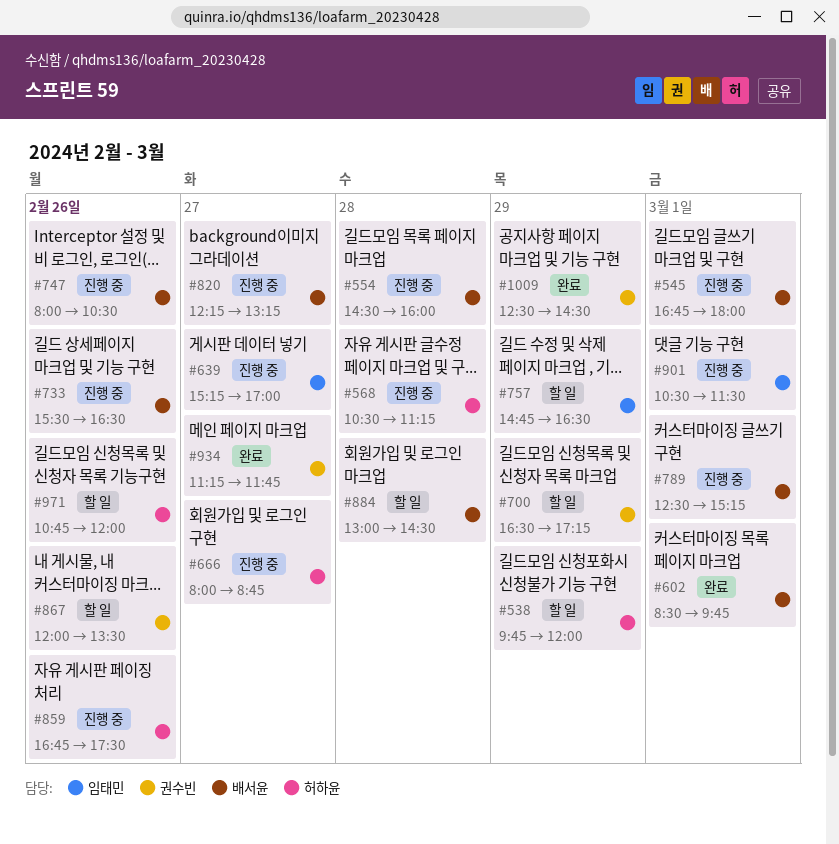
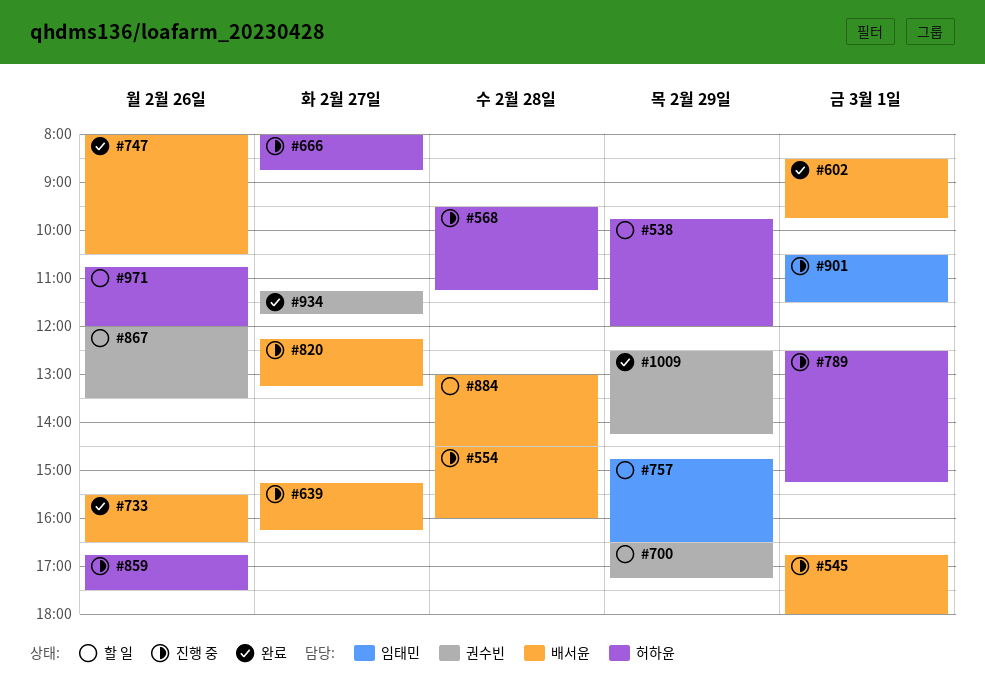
#568, begins: 10:30 -> 09:30
#639, owner: 임태민 -> 배서윤
#639, ends: 17:00 -> 16:15
#733, status: 진행 중 -> 완료
#747, status: 진행 중 -> 완료
#789, owner: 배서윤 -> 허하윤
#1009, ends: 14:30 -> 14:15

